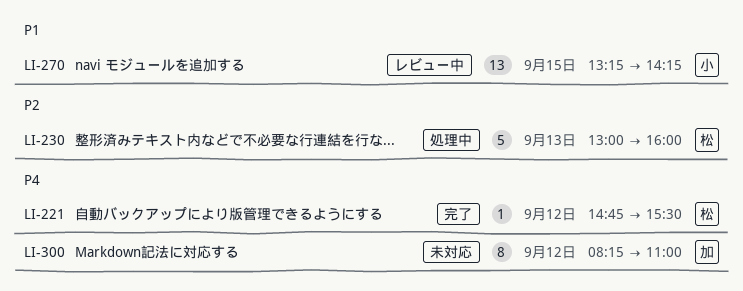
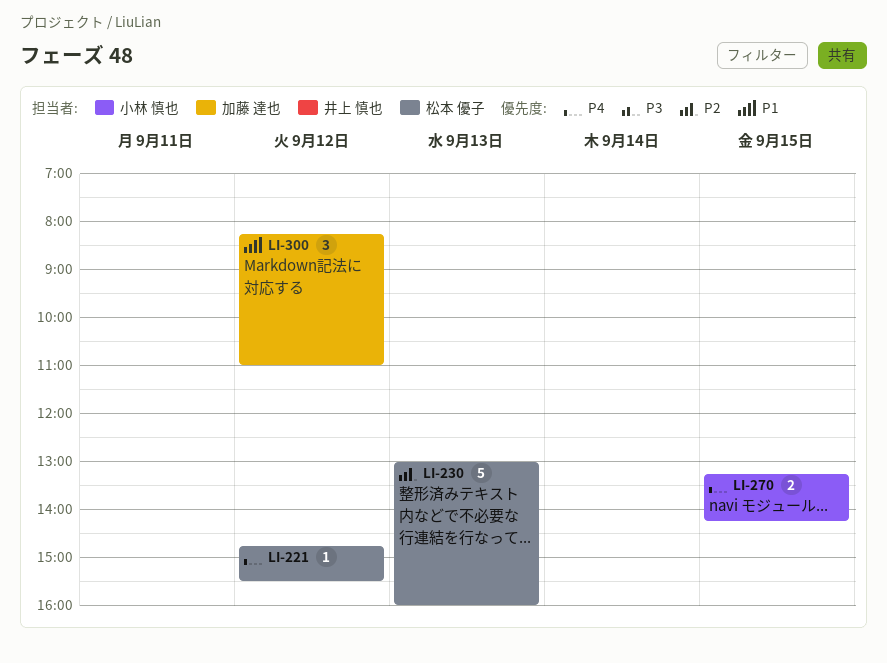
LI-270, priority: P1 -> P4
LI-270, estimate: 13 -> 2
LI-300, priority: P4 -> P1
LI-300, estimate: 8 -> 3

